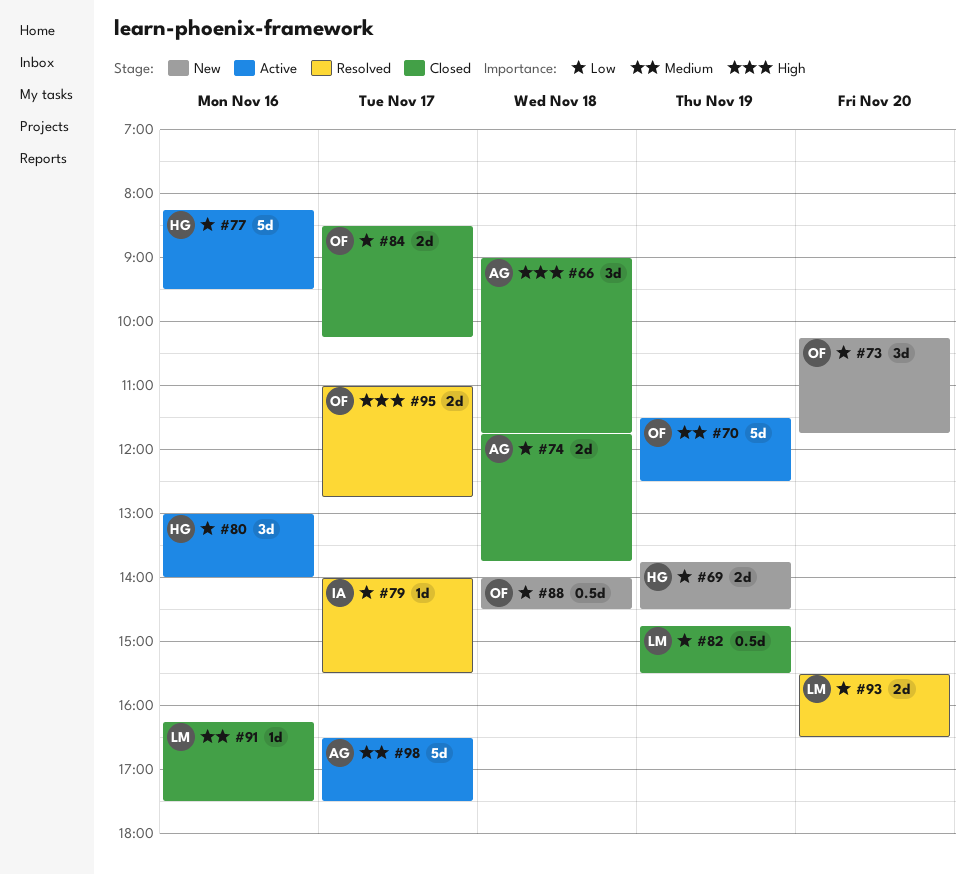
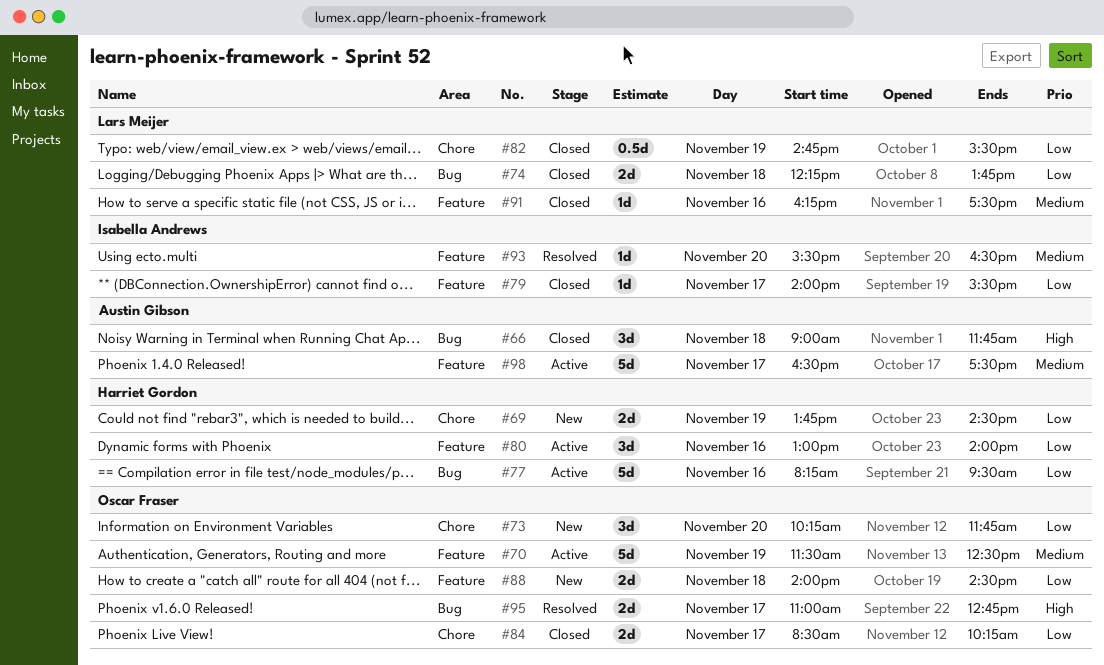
#74, owner: Austin Gibson -> Lars Meijer
#74, begins: 11:45 -> 12:15
#79, status: Resolved -> Closed
#88, estimate: 0.5d -> 2d
#93, owner: Lars Meijer -> Isabella Andrews
#93, priority: Low -> Medium
#93, estimate: 2d -> 1d

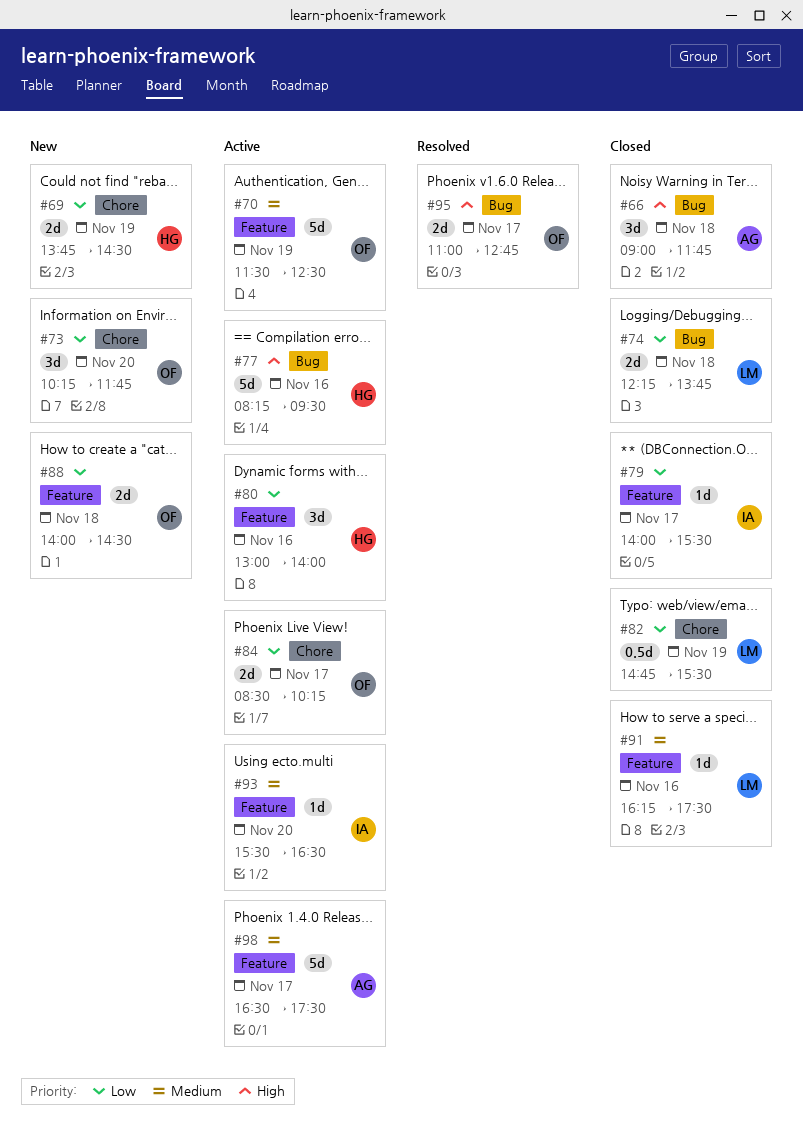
#77, priority: Low -> High
#84, status: Closed -> Active
#93, status: Resolved -> Active

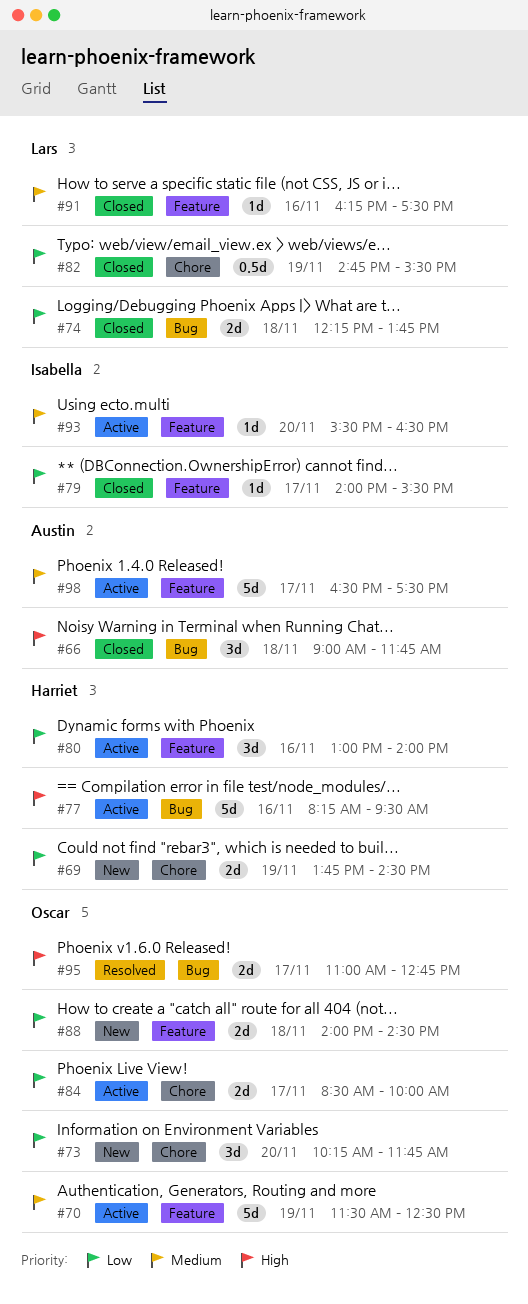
#84, ends: 10:15 -> 10:00

